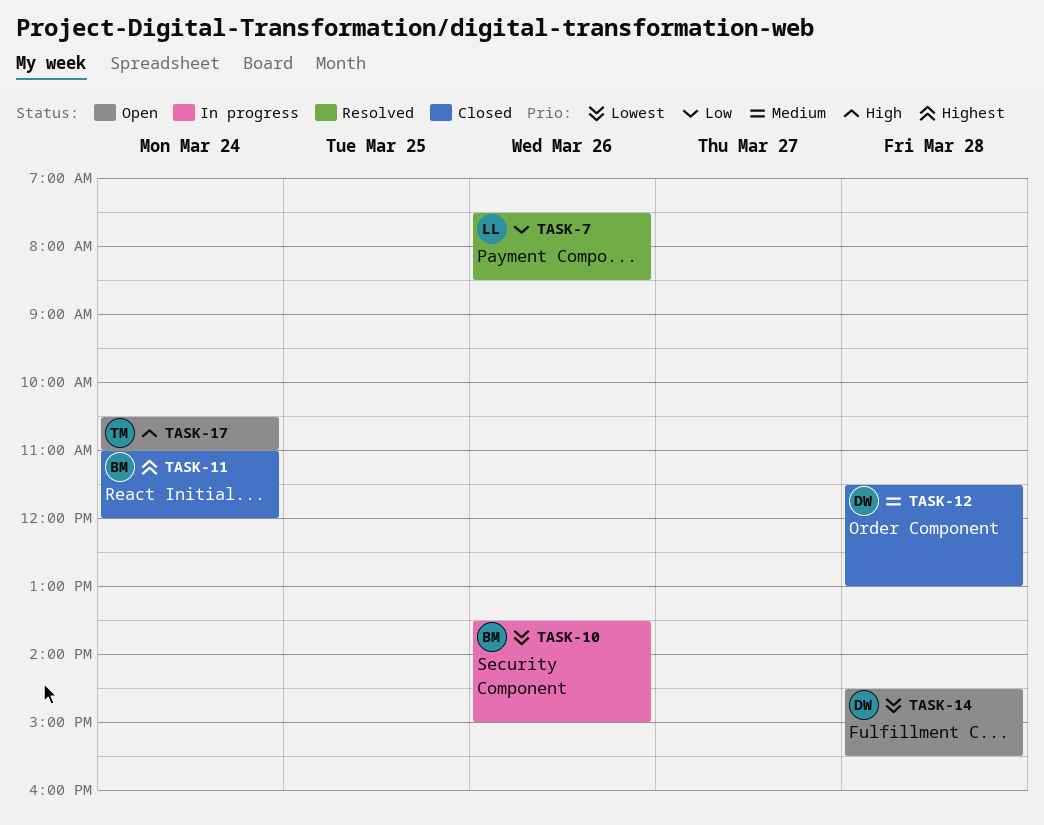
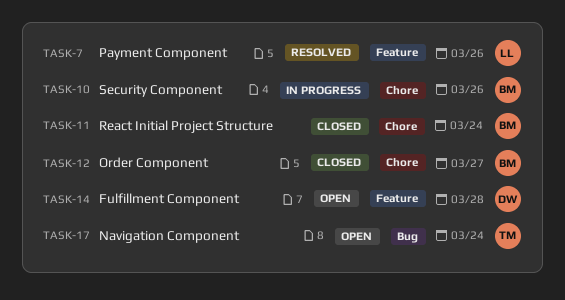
TASK-12, owner: DW -> BM
TASK-12, day: Mar 28 -> Mar 27

